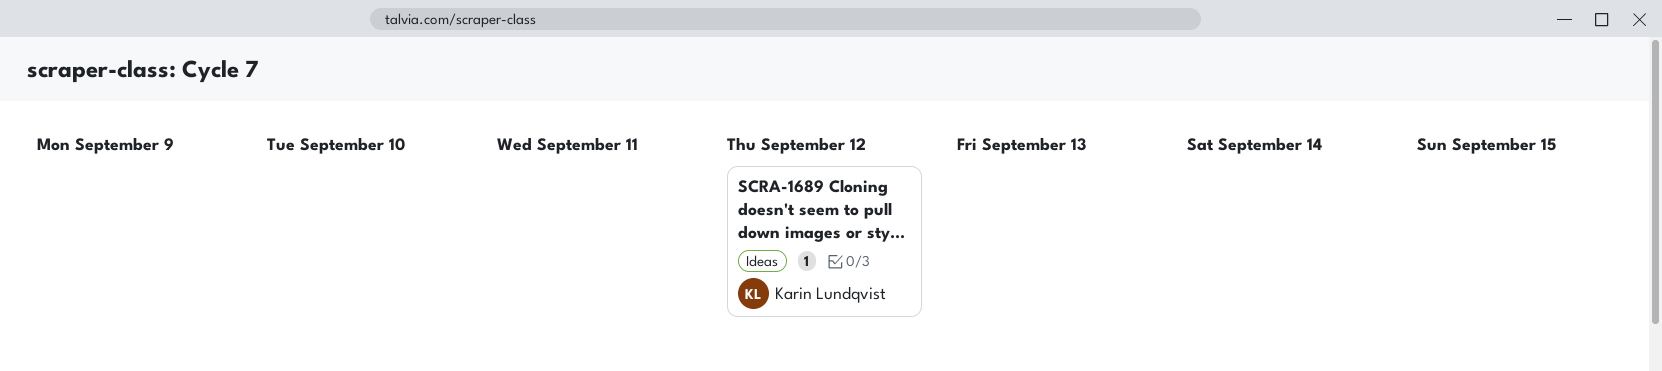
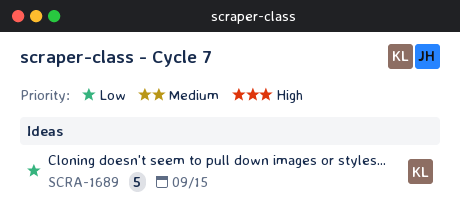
SCRA-1689, estimate: 1 -> 5
SCRA-1689, due: Sep 12 -> Sep 15

